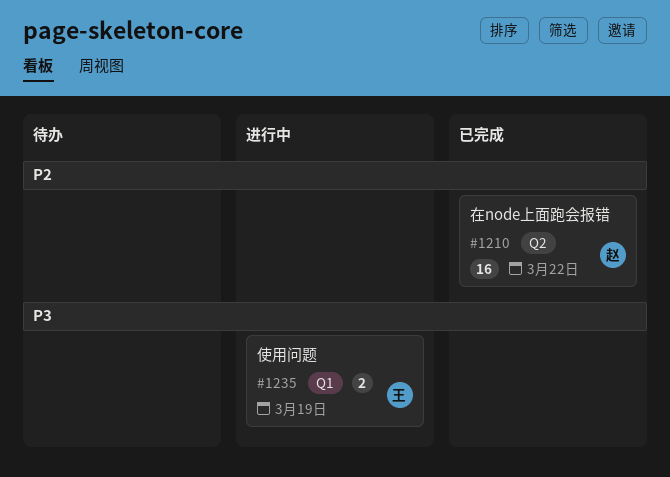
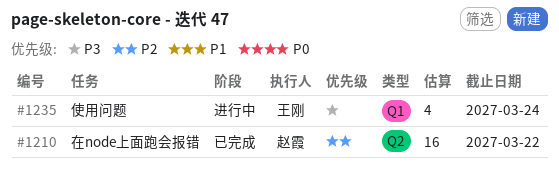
#1235, estimate: 2 -> 4
#1235, due: Mar 19 -> Mar 24

